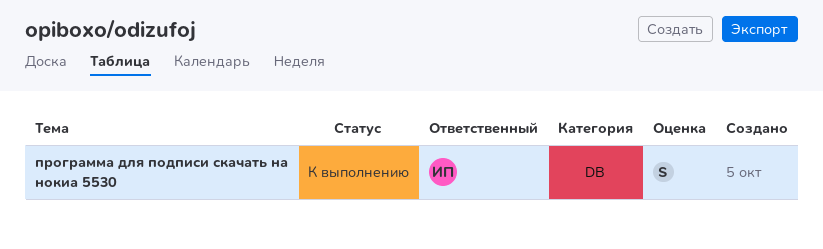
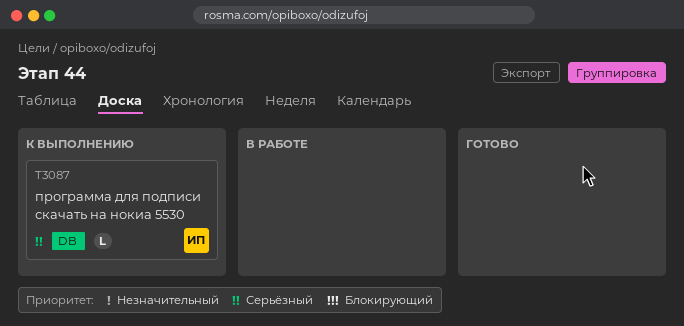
программа для подписи скачать на нокиа 5530, estimate: S -> L

